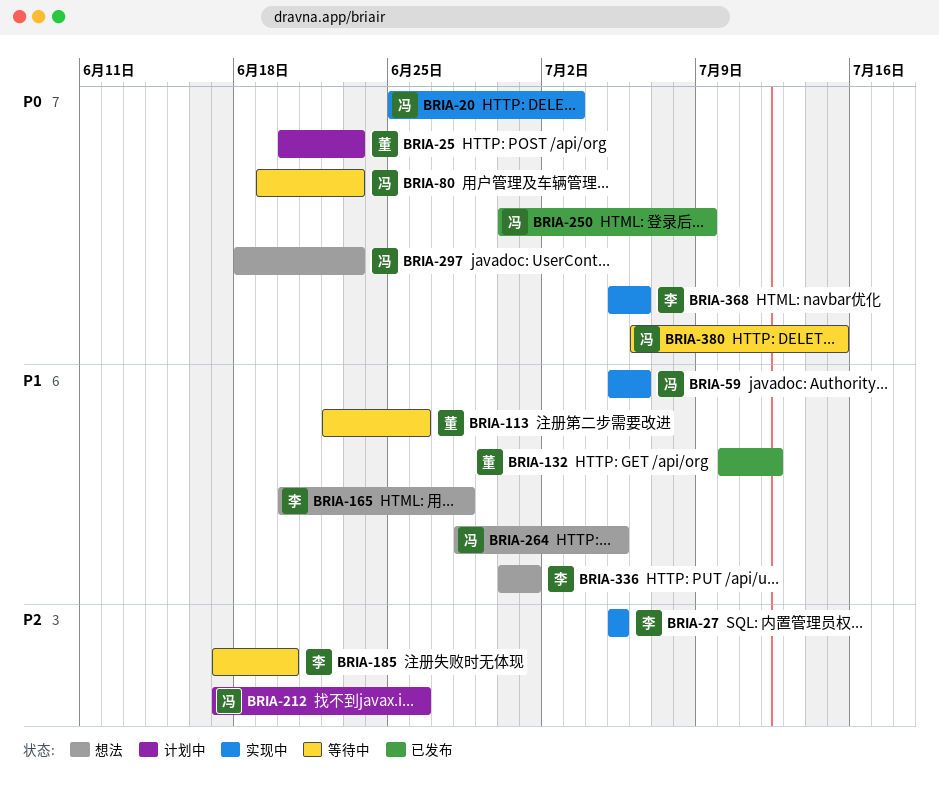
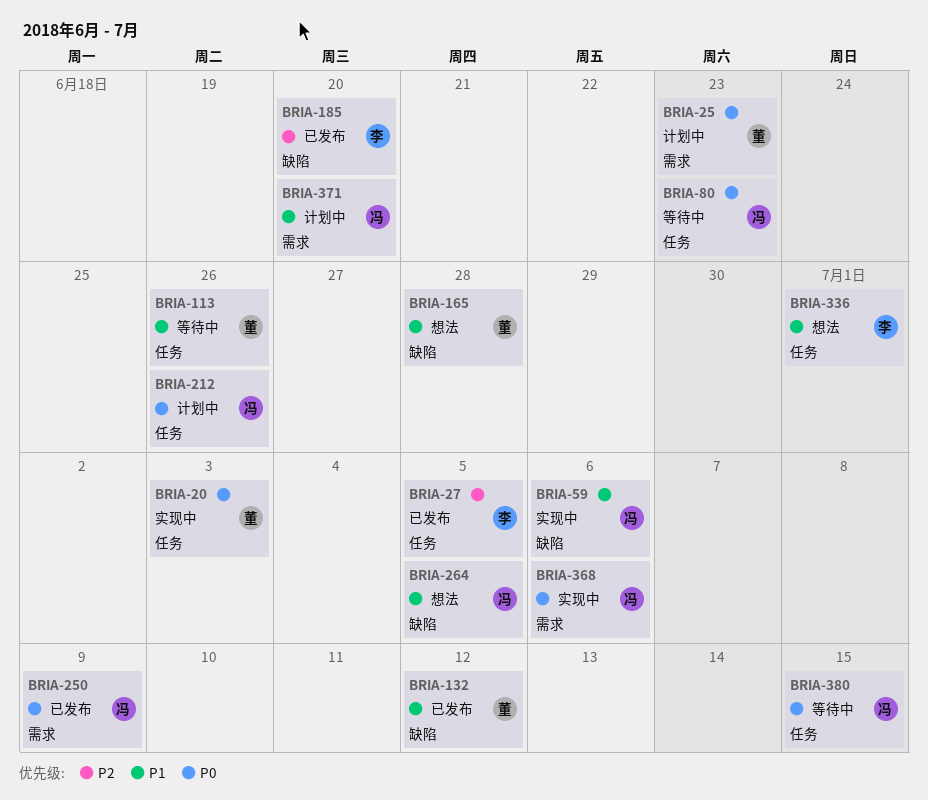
BRIA-20, owner: 冯 -> 董
BRIA-27, status: 实现中 -> 已发布
BRIA-165, owner: 李 -> 董
BRIA-185, status: 等待中 -> 已发布
BRIA-212, priority: P2 -> P0
BRIA-297: present -> none
BRIA-368, owner: 李 -> 冯
BRIA-371: none -> present

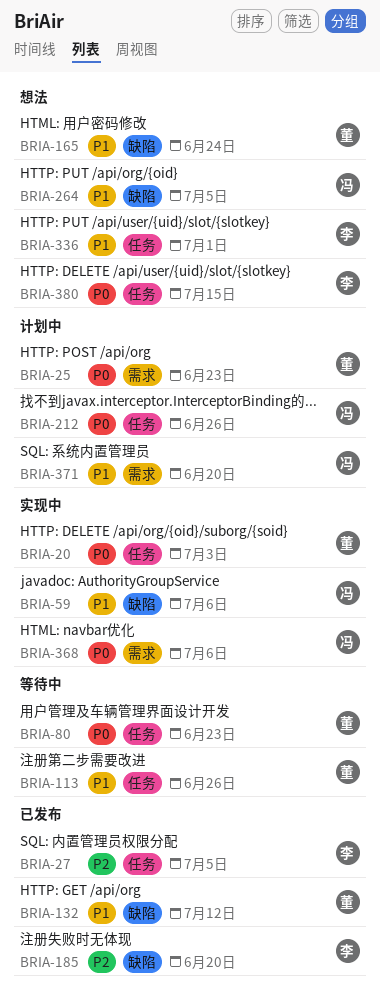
BRIA-80, owner: 冯 -> 董
BRIA-165, due: Jun 28 -> Jun 24
BRIA-250: present -> none
BRIA-380, status: 等待中 -> 想法
BRIA-380, owner: 冯 -> 李

